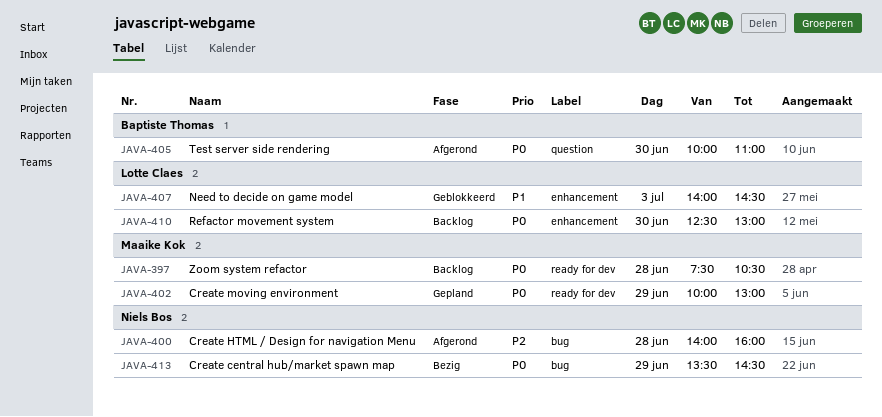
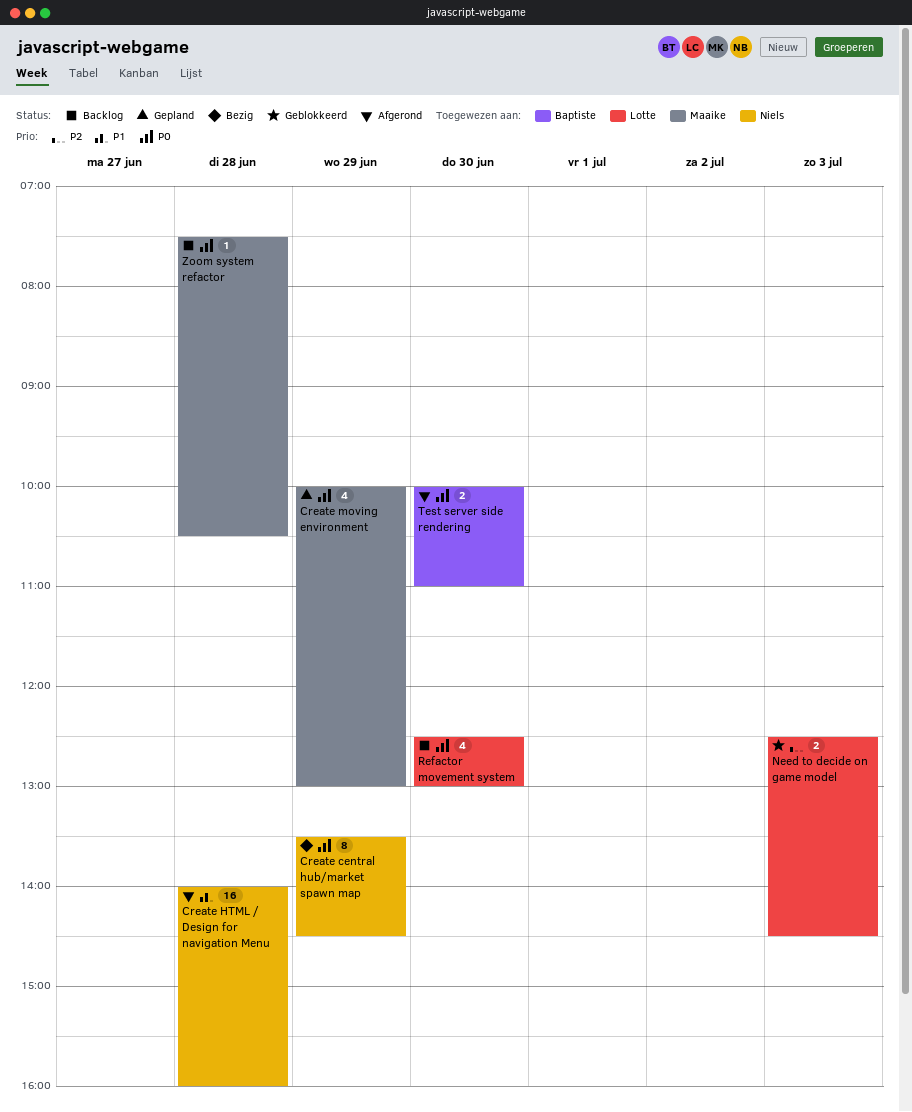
Create HTML / Design for navigation Menu, priority: P2 -> P1
Need to decide on game model, priority: P1 -> P2
Need to decide on game model, begins: 14:00 -> 12:30

